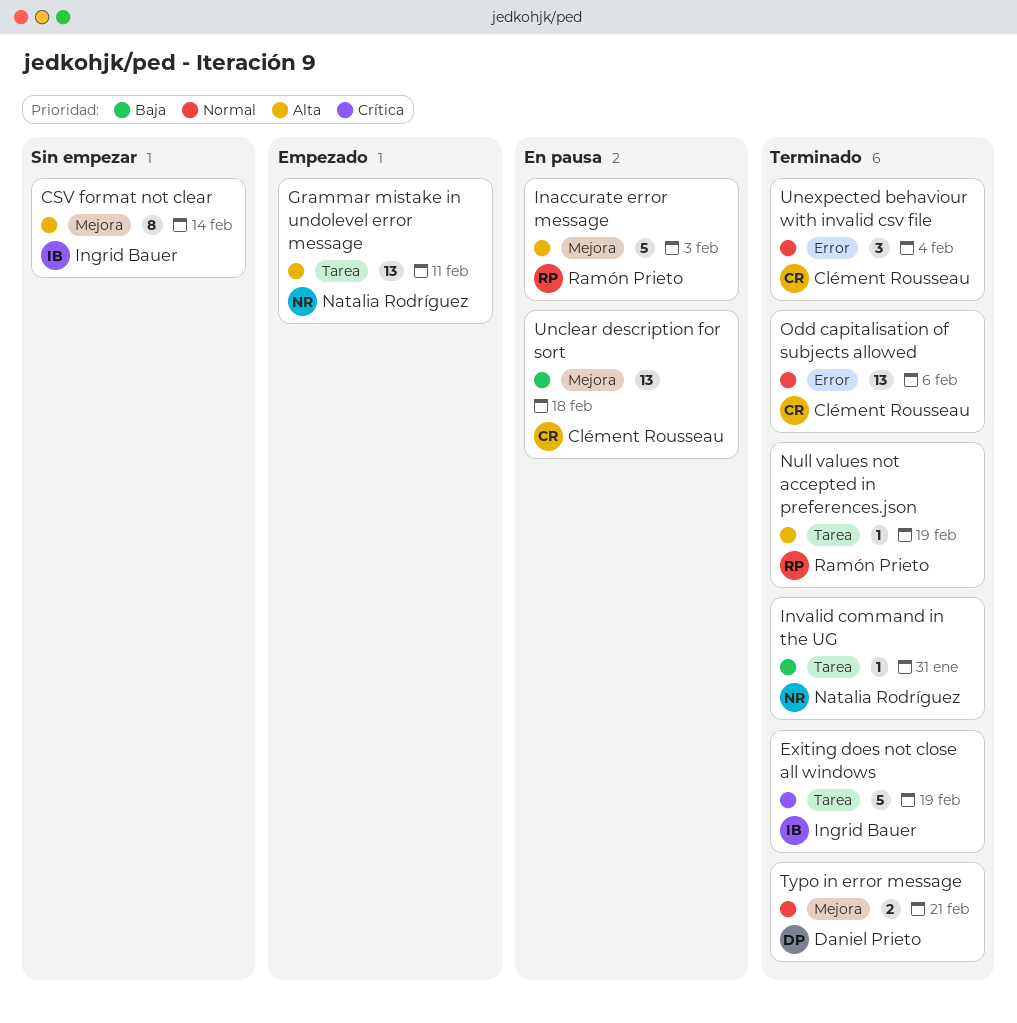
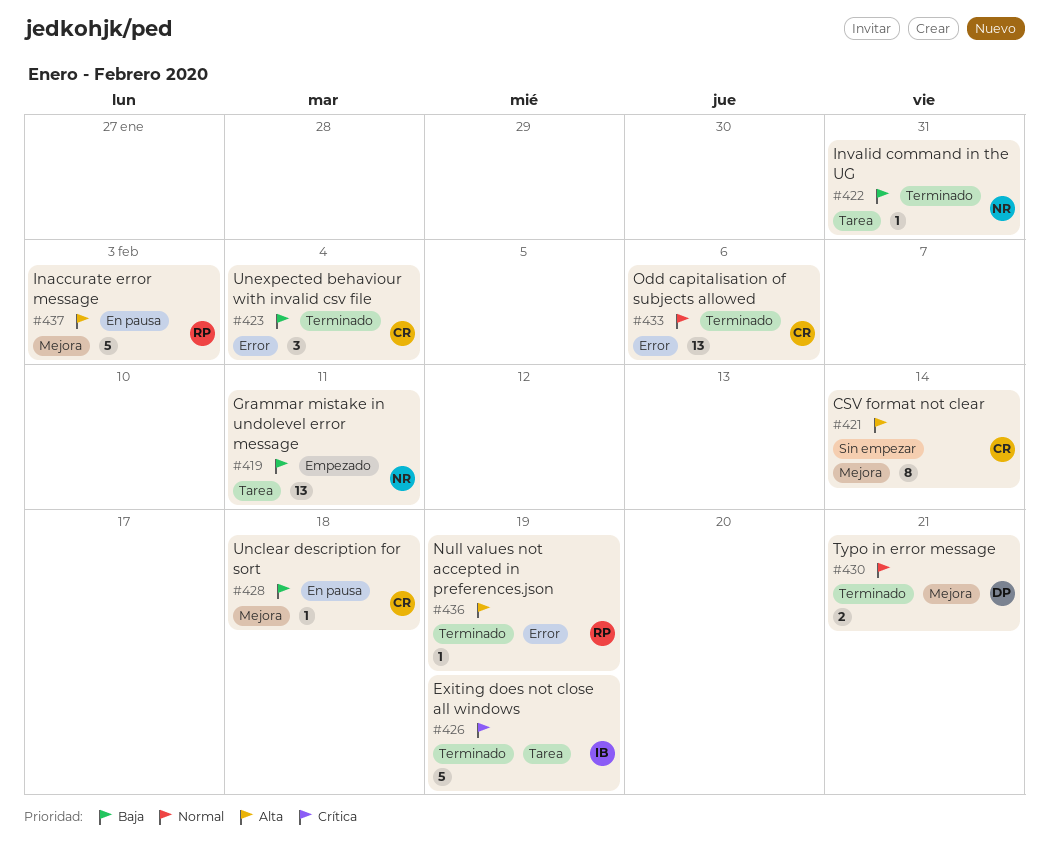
CSV format not clear, owner: Ingrid Bauer -> Clément Rousseau
Grammar mistake in undolevel error message, priority: Alta -> Baja
Null values not accepted in preferences.json, label: Tarea -> Error
Unclear description for sort, estimate: 13 -> 1
Unexpected behaviour with invalid csv file, priority: Normal -> Baja

